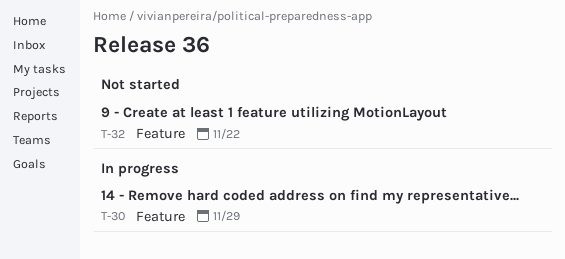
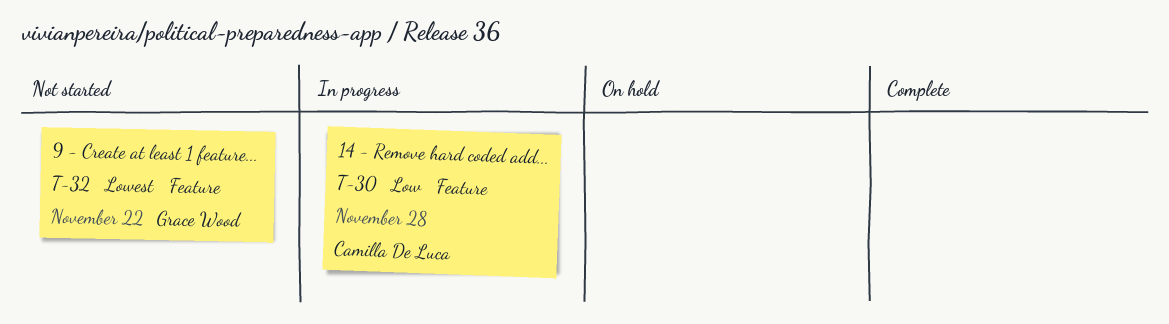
T-30, due: Nov 29 -> Nov 28

